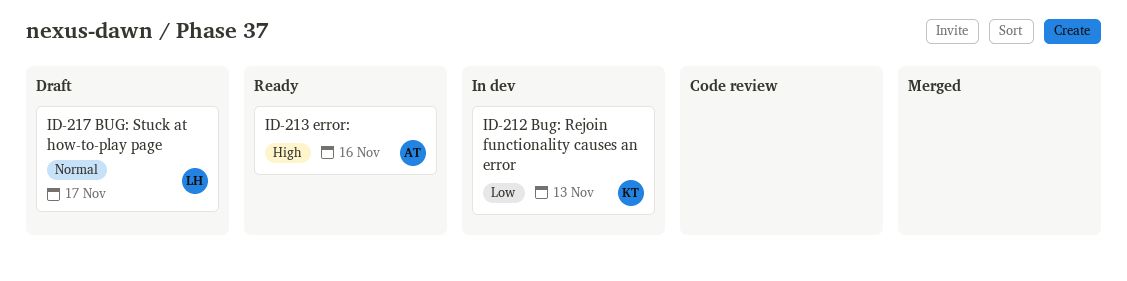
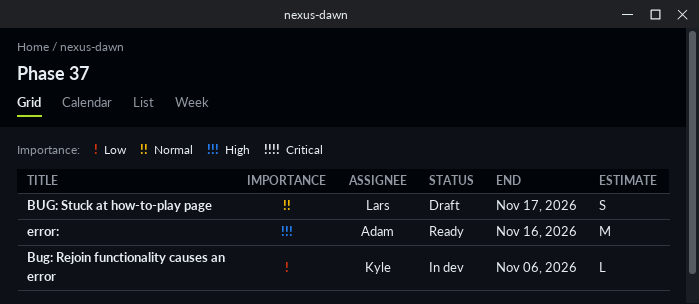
Bug: Rejoin functionality causes an error, due: Nov 13 -> Nov 6

